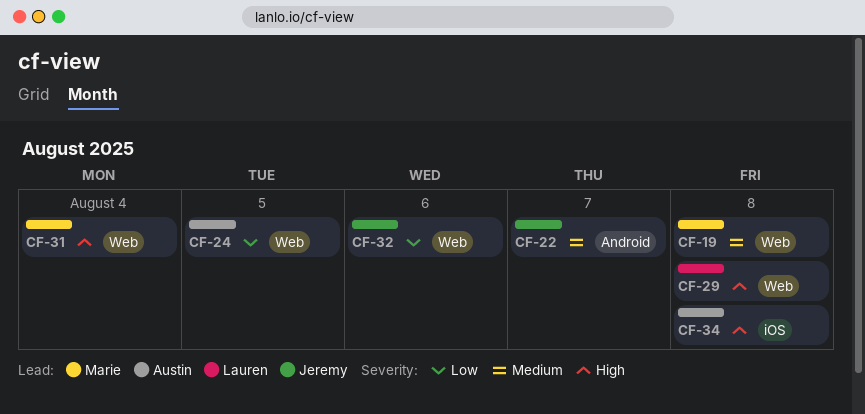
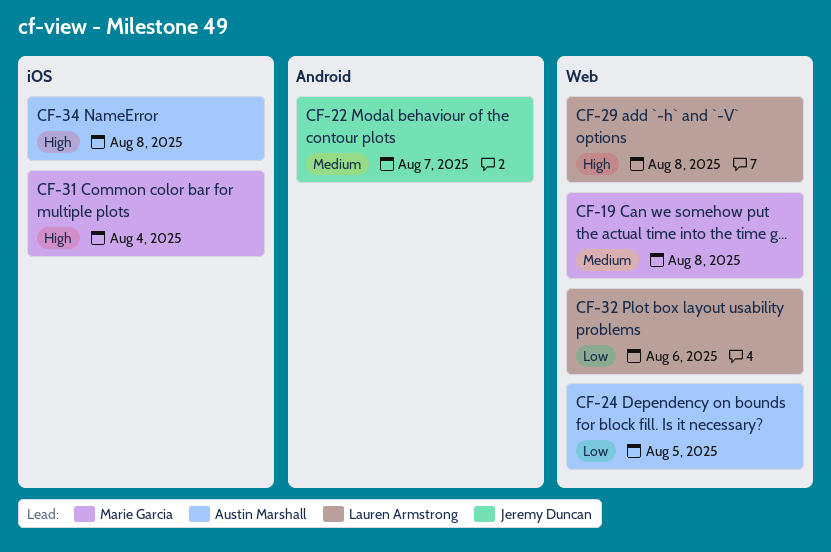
CF-31, label: Web -> iOS
CF-32, owner: Jeremy Duncan -> Lauren Armstrong

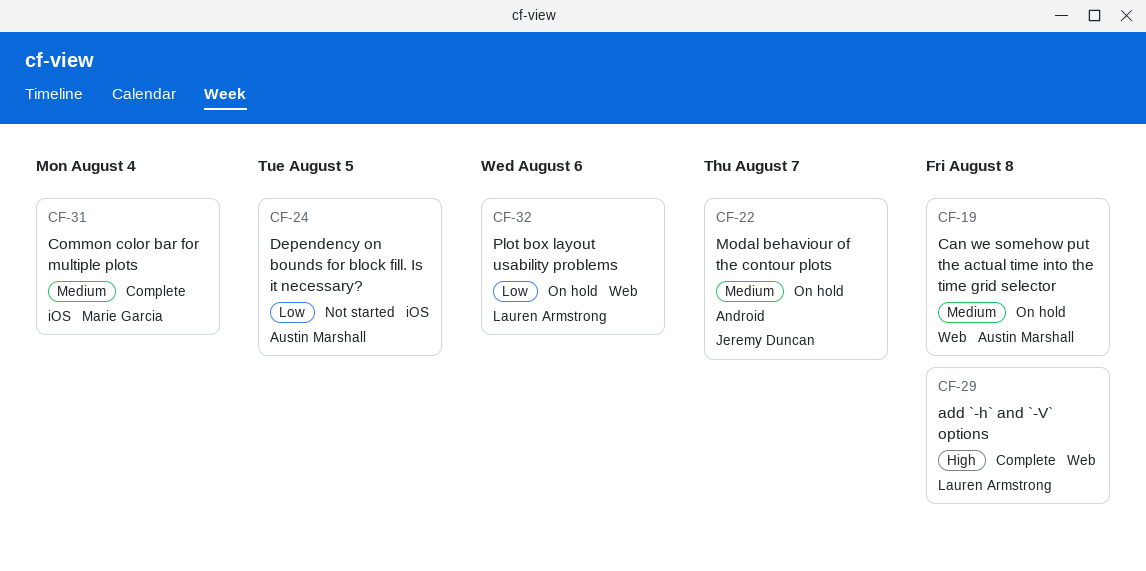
CF-19, owner: Marie Garcia -> Austin Marshall
CF-24, label: Web -> iOS
CF-31, priority: High -> Medium
CF-34: present -> none

